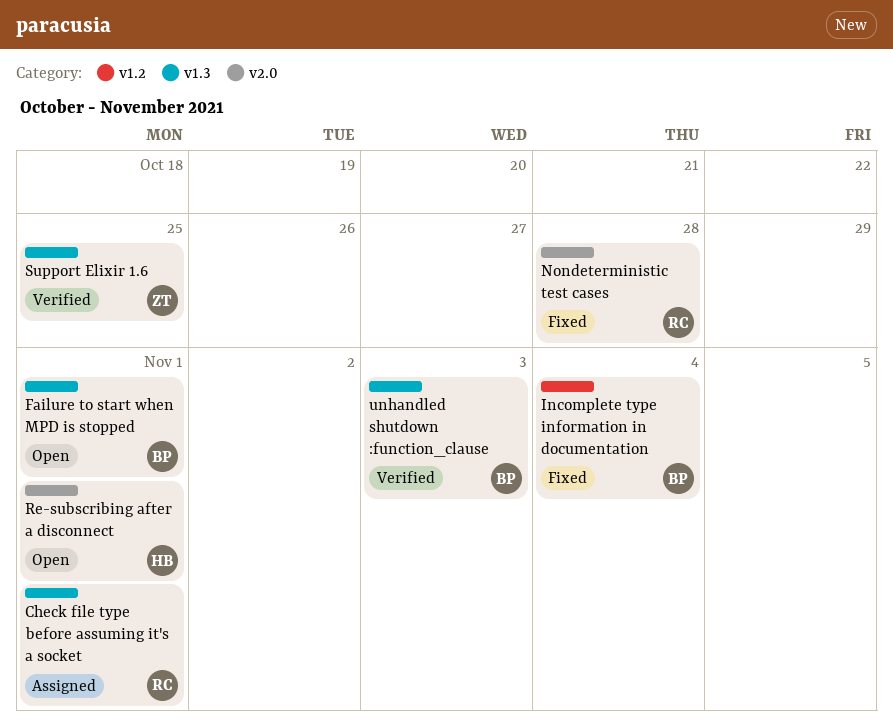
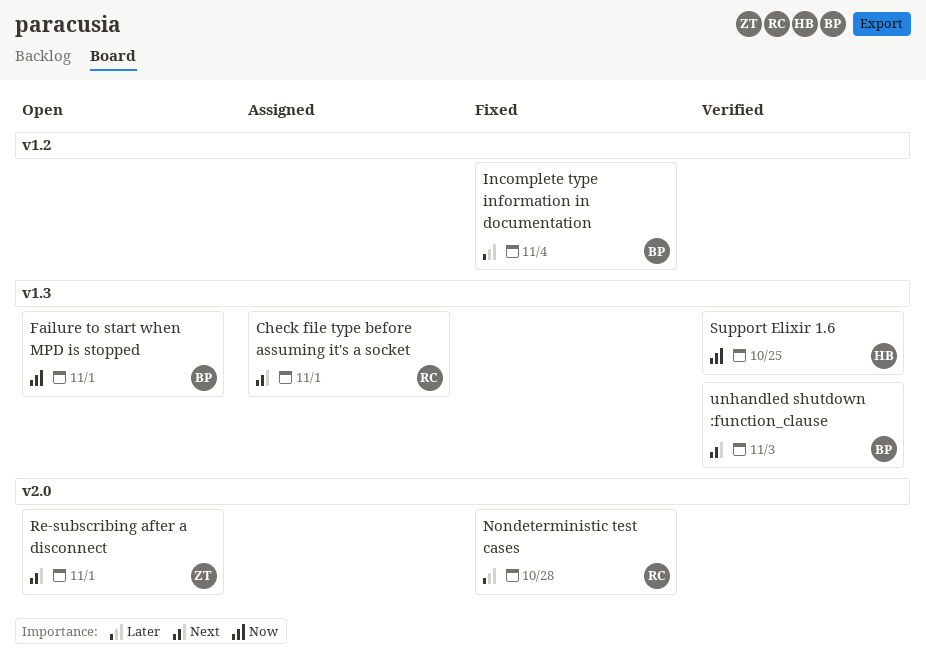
Re-subscribing after a disconnect, owner: HB -> ZT
Support Elixir 1.6, owner: ZT -> HB

